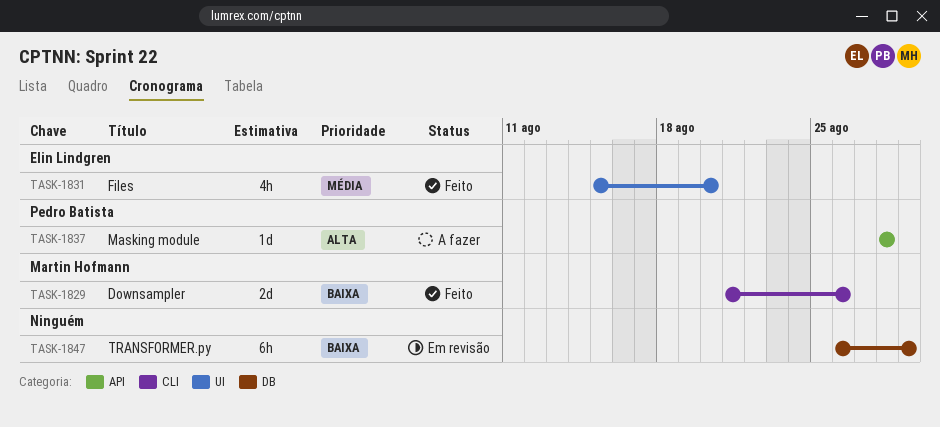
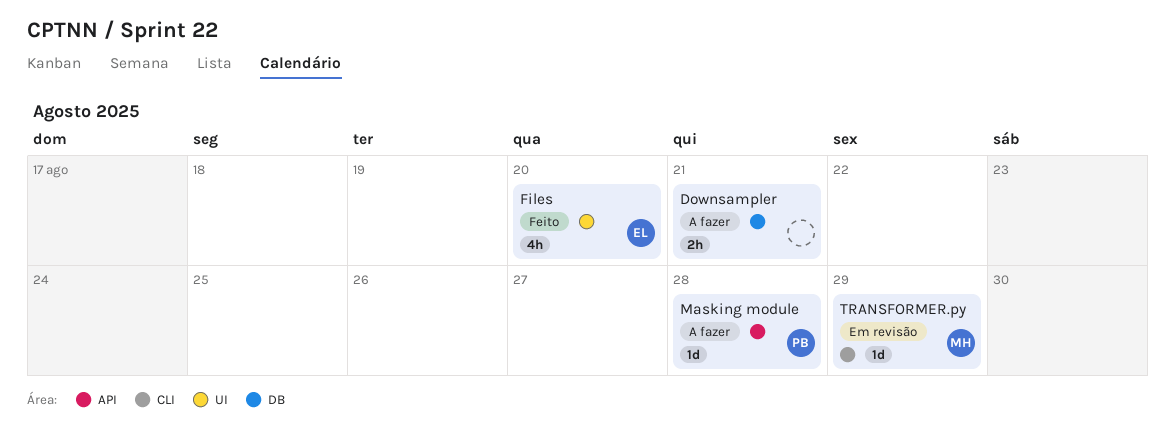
Downsampler, status: Feito -> A fazer
Downsampler, owner: Martin Hofmann -> none
Downsampler, label: CLI -> DB
Downsampler, estimate: 2d -> 2h
Downsampler, due: Aug 26 -> Aug 21
TRANSFORMER.py, owner: none -> Martin Hofmann
TRANSFORMER.py, label: DB -> CLI
TRANSFORMER.py, estimate: 6h -> 1d

